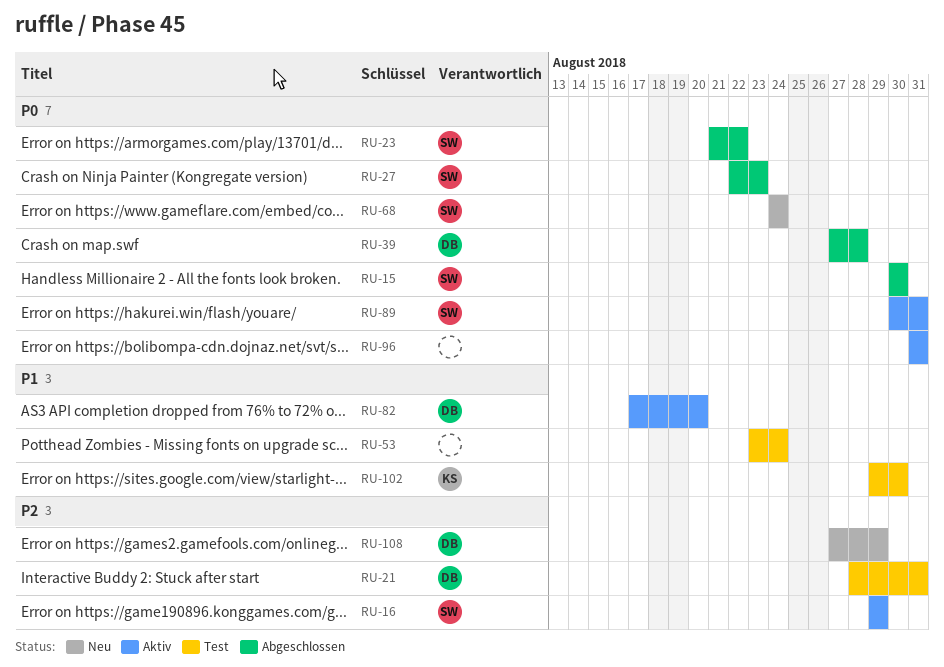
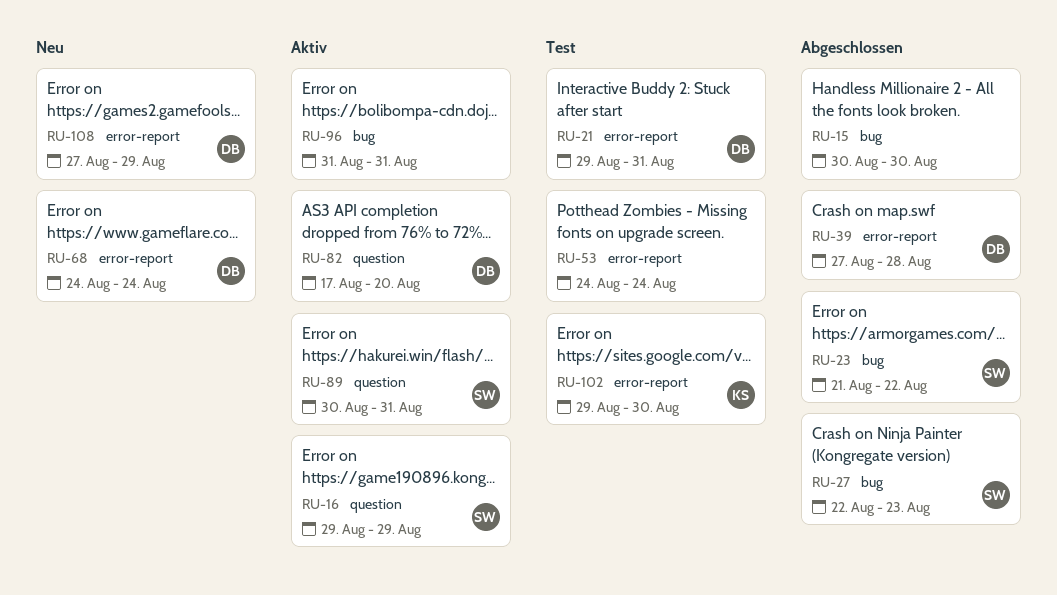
RU-15, owner: SW -> none
RU-21, start: Aug 28 -> Aug 29
RU-53, start: Aug 23 -> Aug 24
RU-68, owner: SW -> DB

